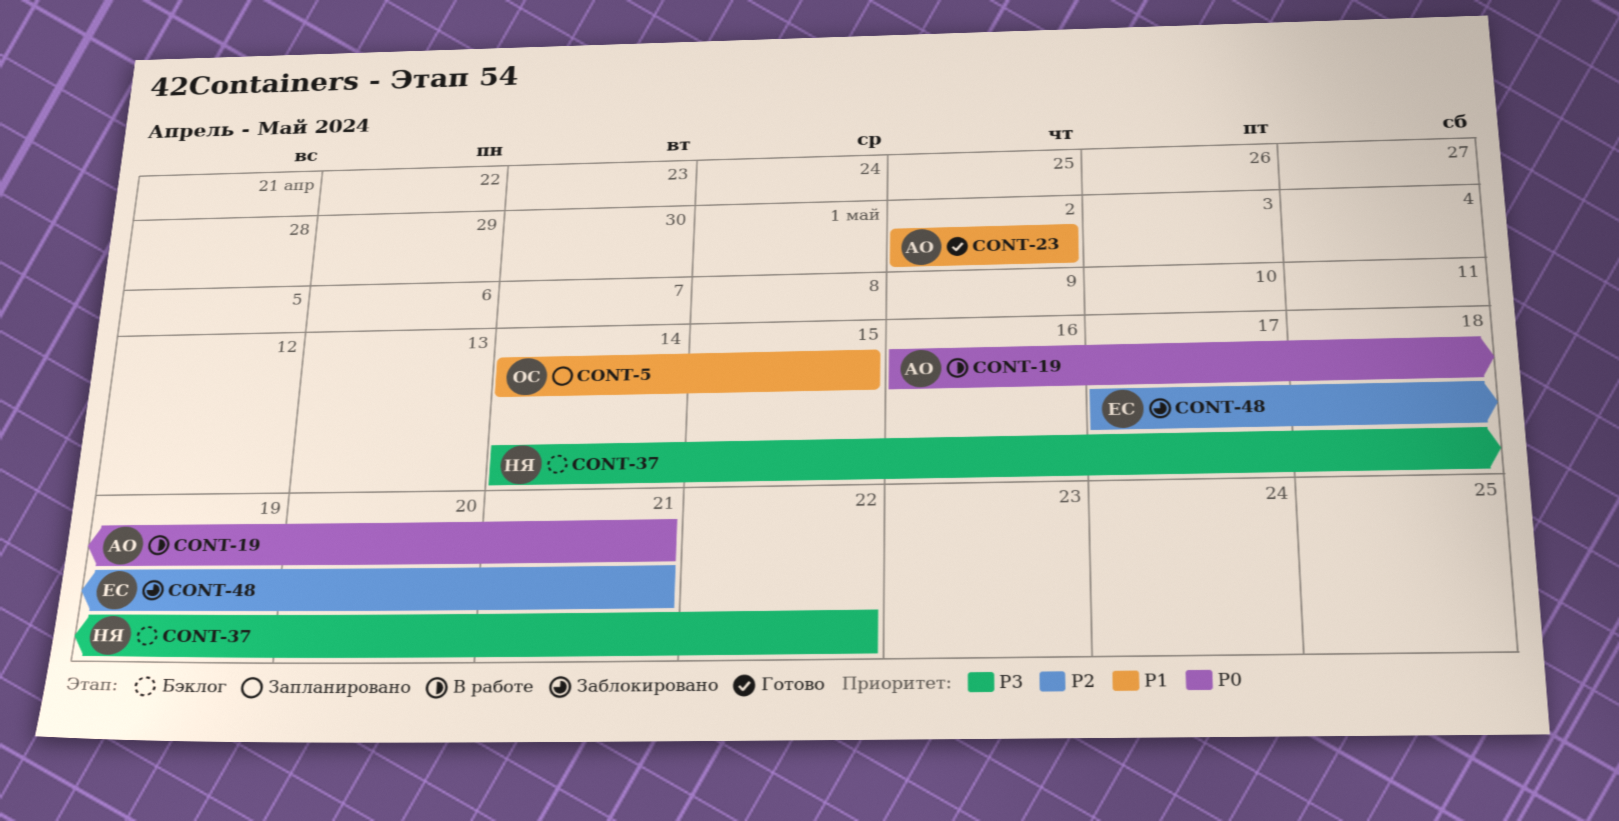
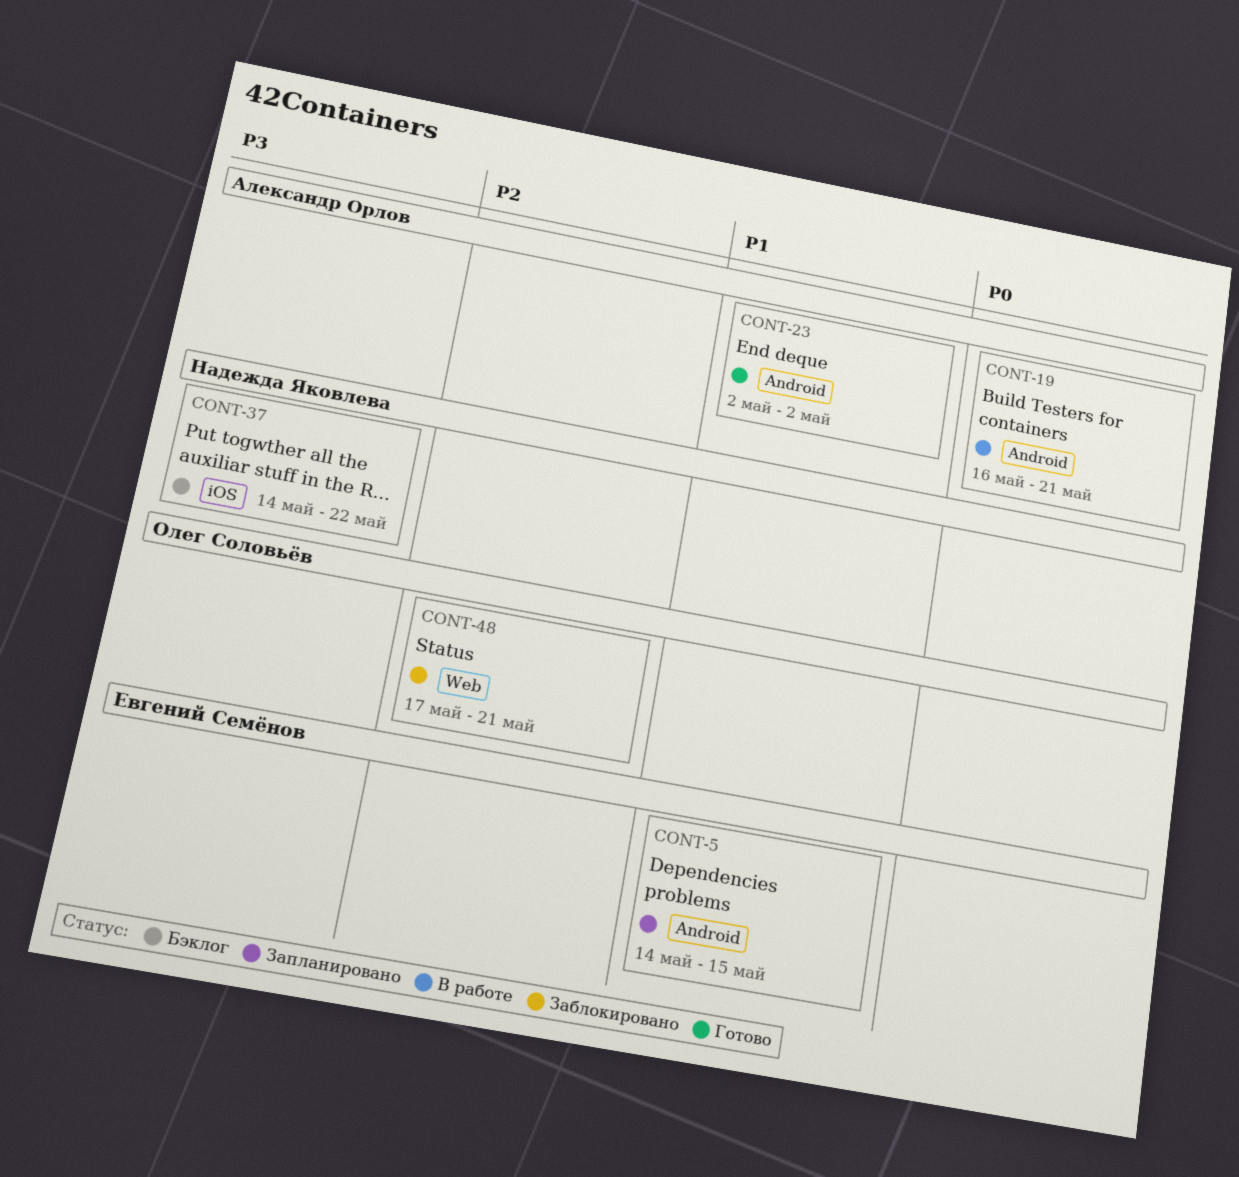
CONT-5, owner: Олег Соловьёв -> Евгений Семёнов
CONT-48, owner: Евгений Семёнов -> Олег Соловьёв

